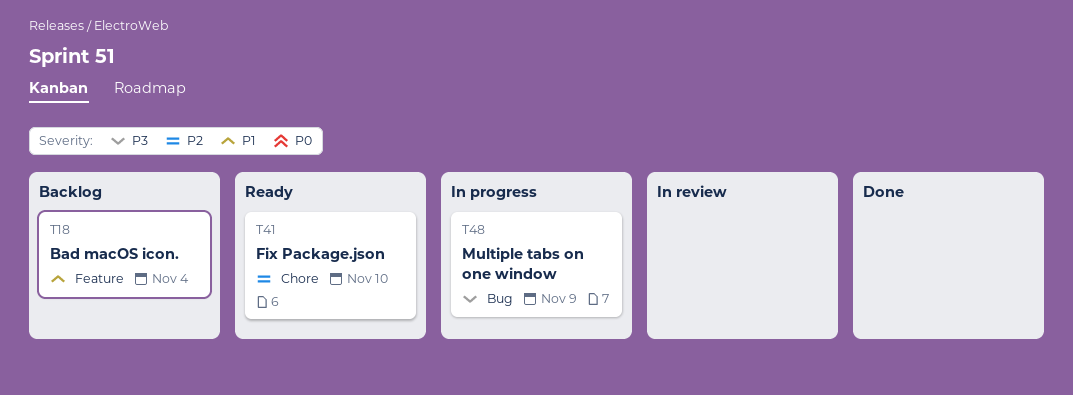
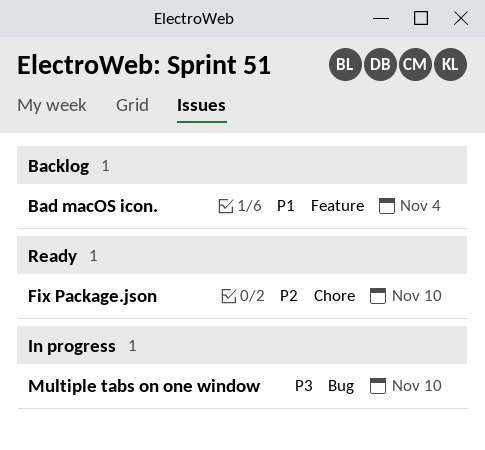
Multiple tabs on one window, due: Nov 9 -> Nov 10

